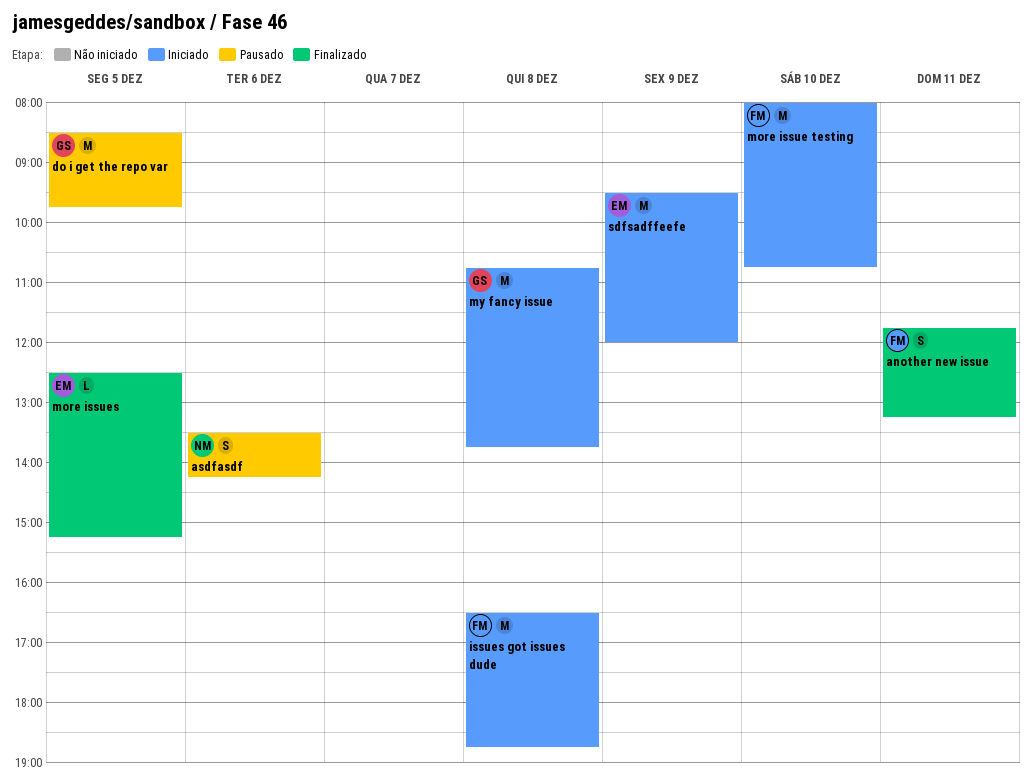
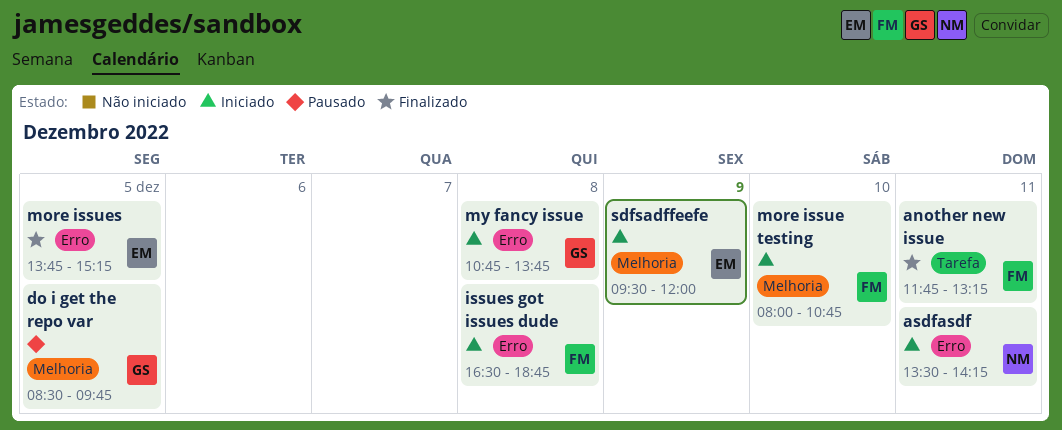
asdfasdf, status: Pausado -> Iniciado
asdfasdf, day: Dec 6 -> Dec 11
more issues, begins: 12:30 -> 13:45

